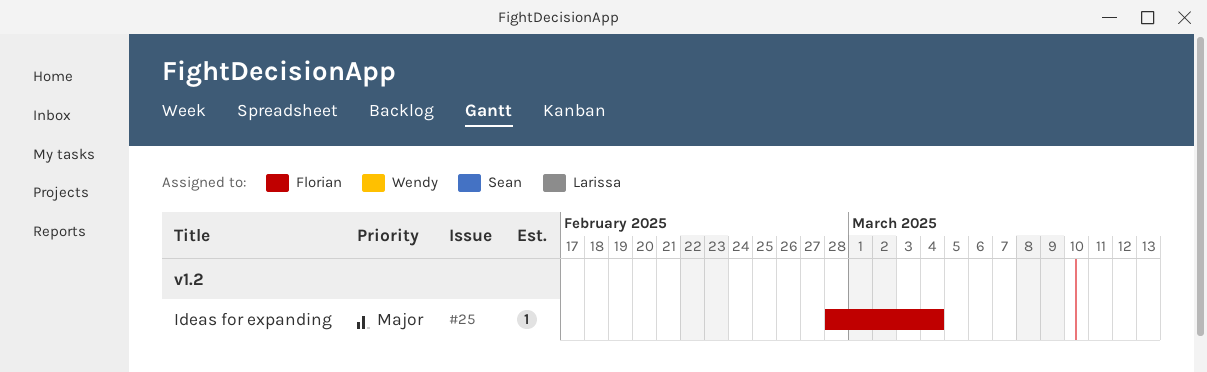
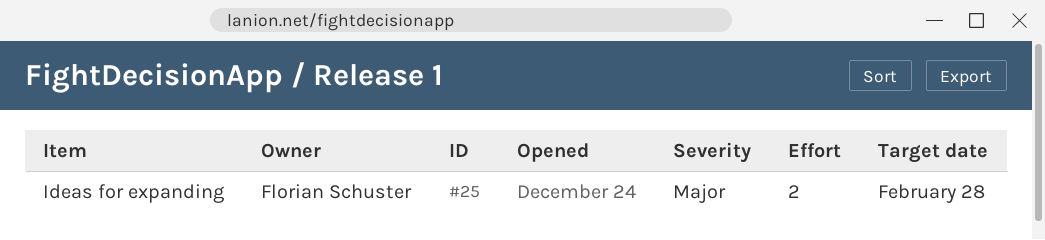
#25, estimate: 1 -> 2
#25, due: Mar 4 -> Feb 28

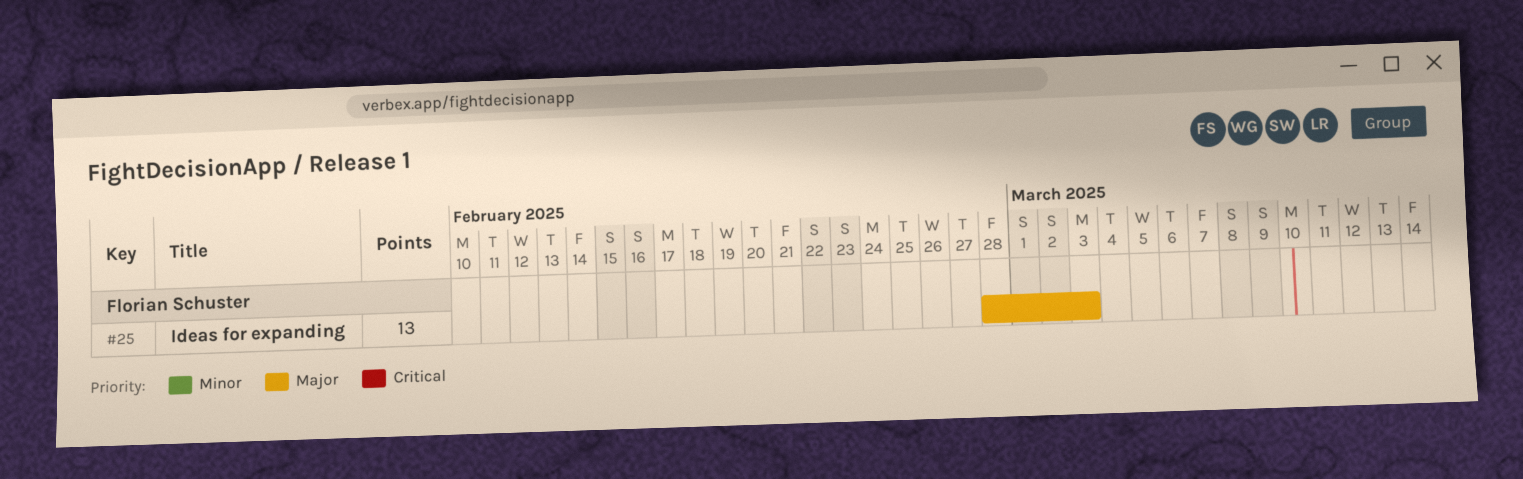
#25, estimate: 2 -> 13
#25, due: Feb 28 -> Mar 3

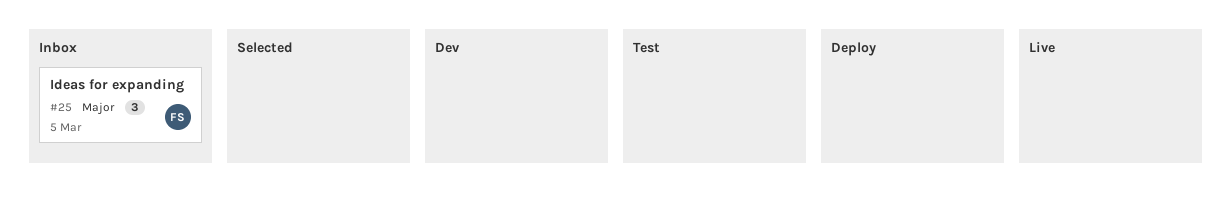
#25, estimate: 13 -> 3
#25, due: Mar 3 -> Mar 5

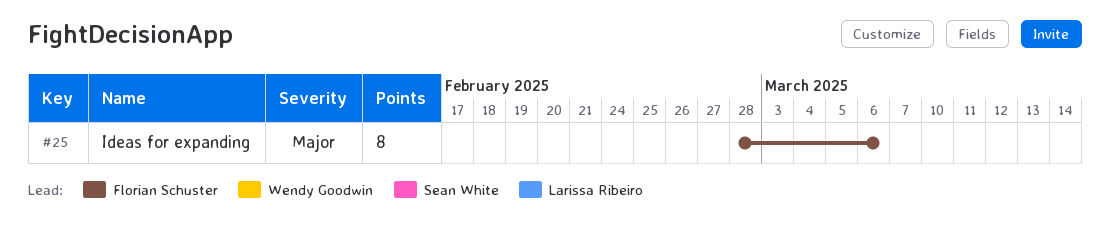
#25, estimate: 3 -> 8
#25, due: Mar 5 -> Mar 6

